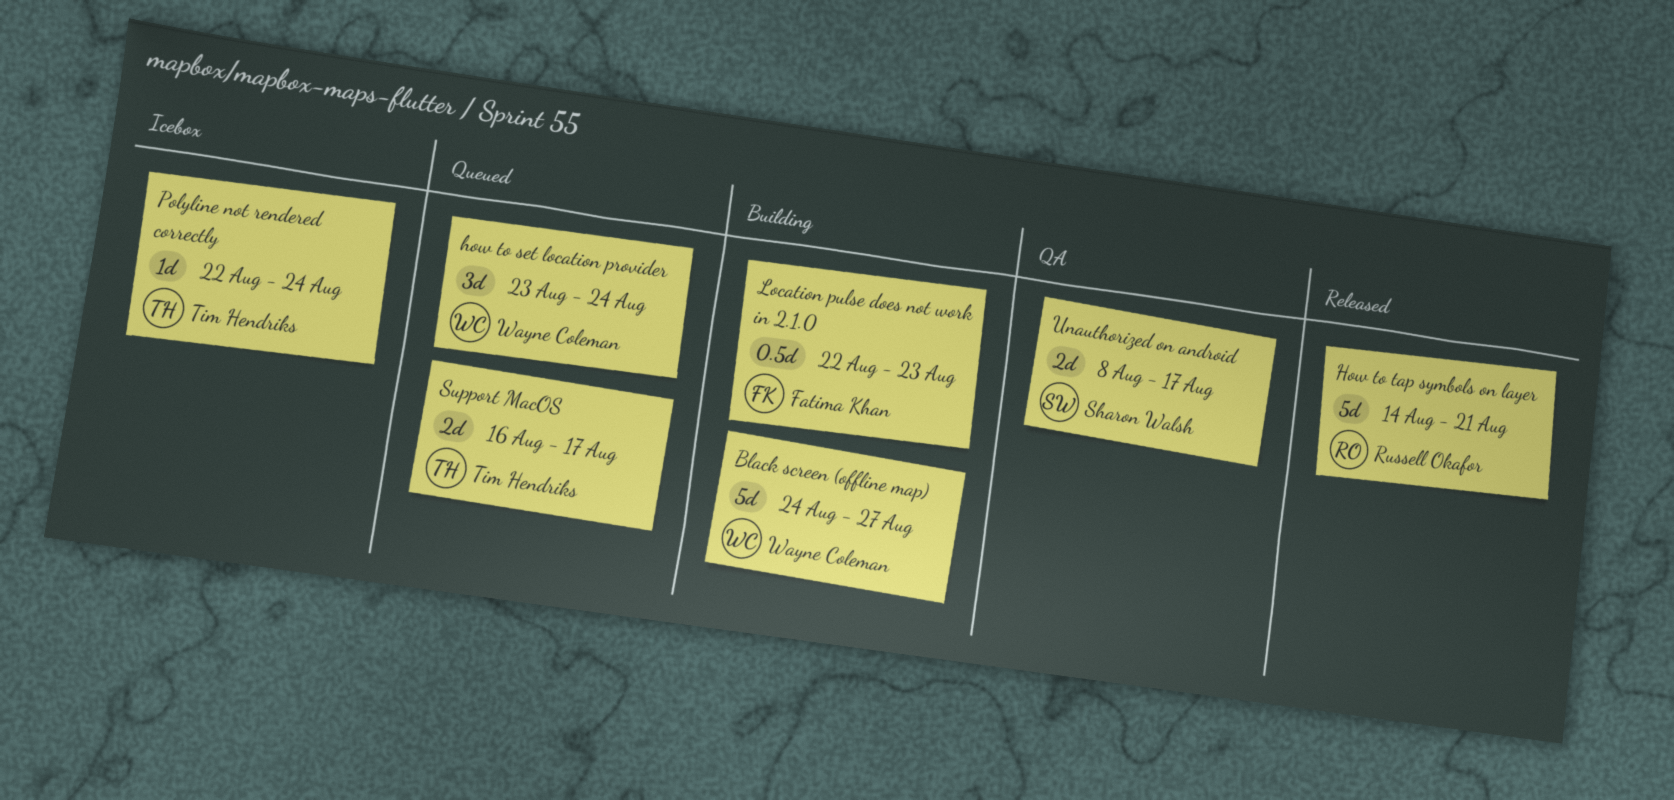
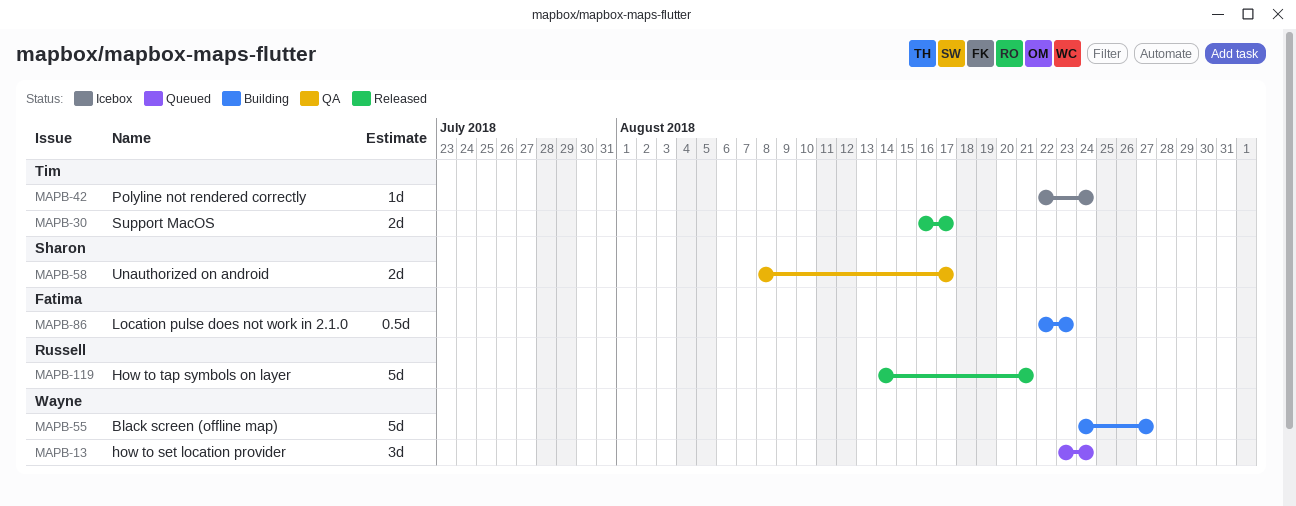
Support MacOS, status: Queued -> Released

